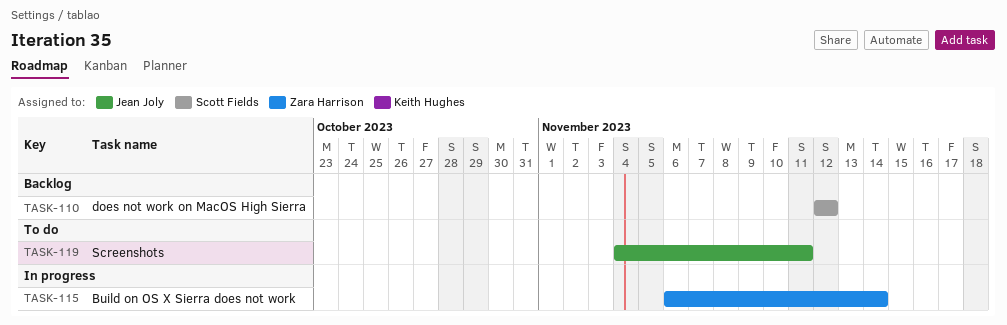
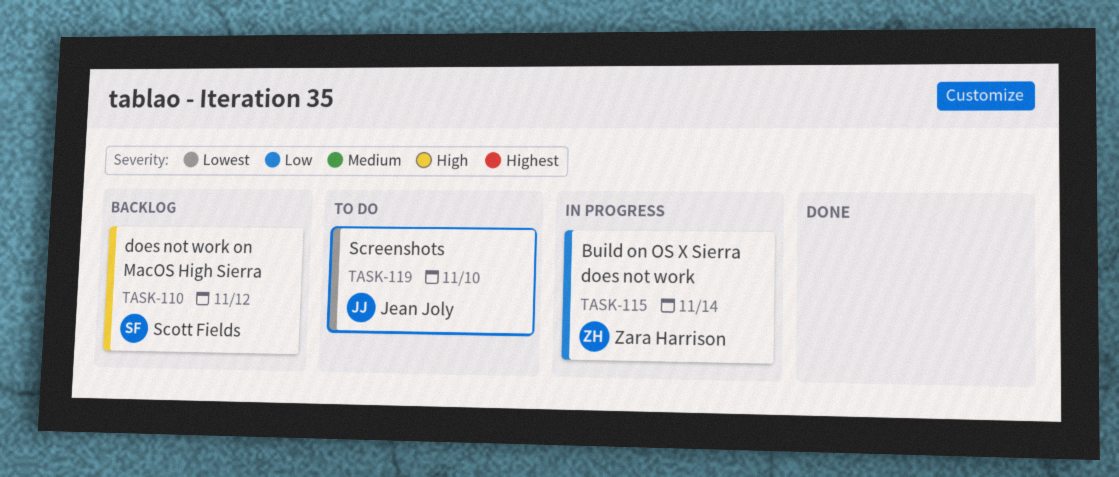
TASK-119, due: Nov 11 -> Nov 10

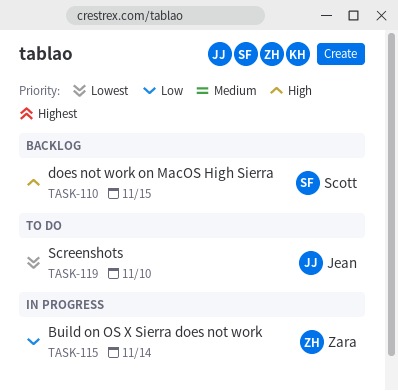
TASK-110, due: Nov 12 -> Nov 15

